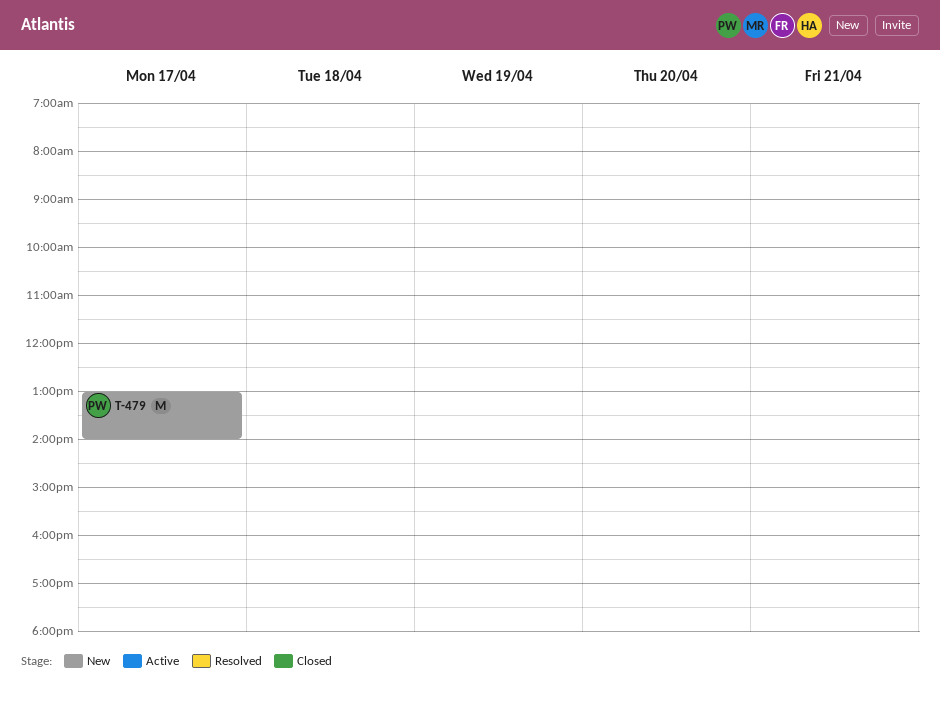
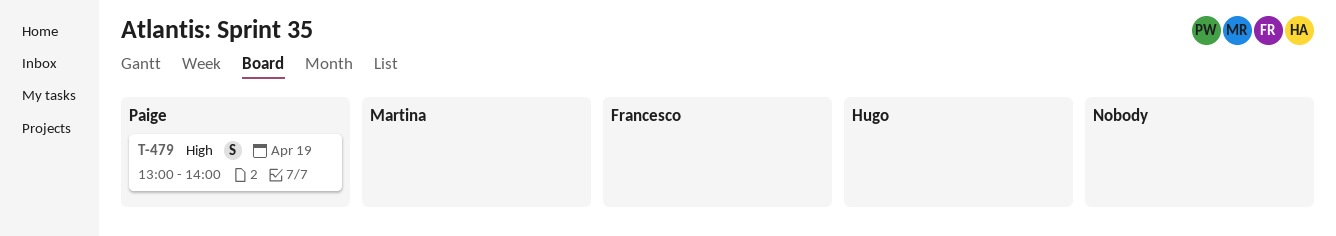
T-479, estimate: M -> S
T-479, day: Apr 17 -> Apr 19

